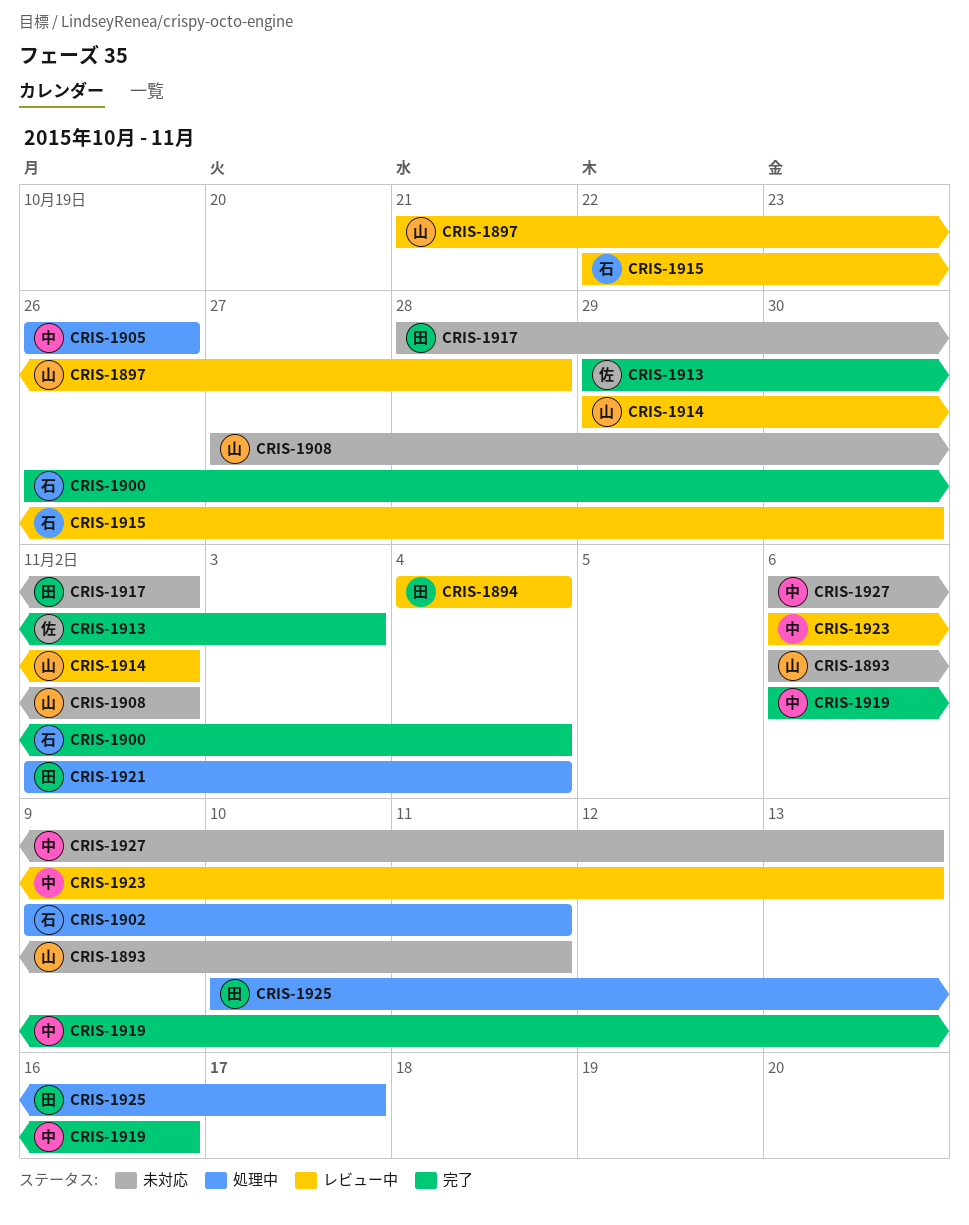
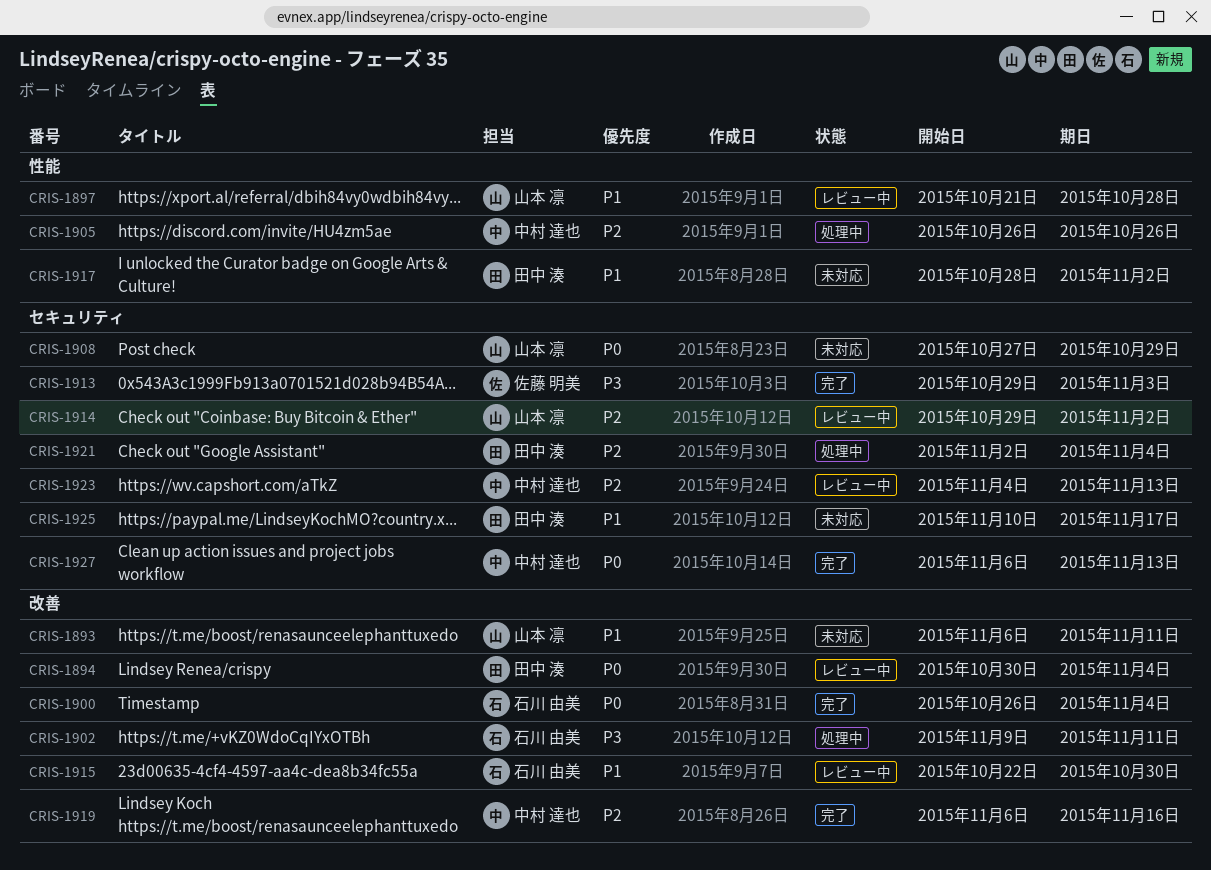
CRIS-1894, start: Nov 4 -> Oct 30
CRIS-1908, due: Nov 2 -> Oct 29
CRIS-1923, start: Nov 6 -> Nov 4
CRIS-1925, status: 処理中 -> 未対応
CRIS-1927, status: 未対応 -> 完了

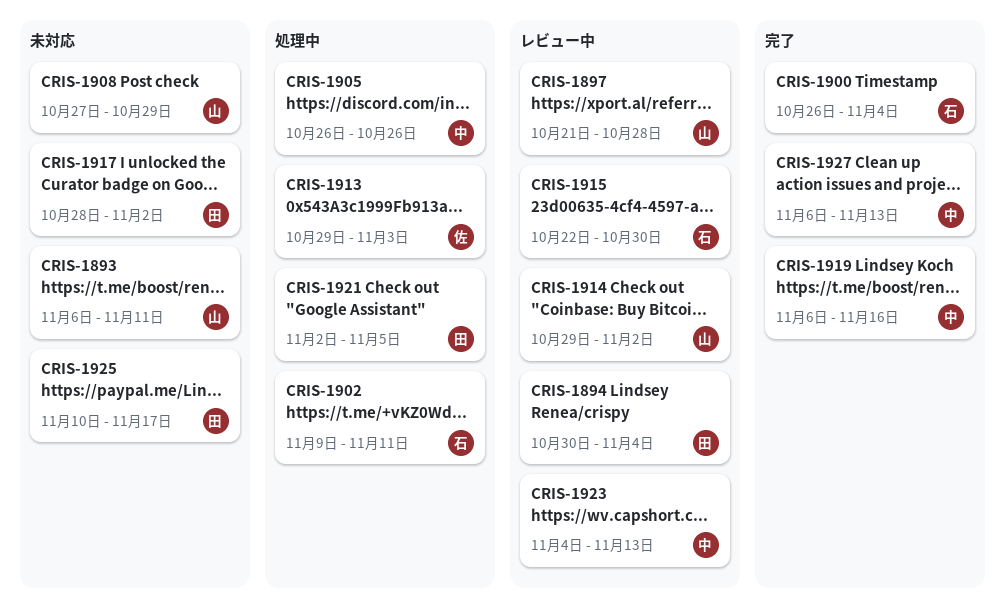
CRIS-1913, status: 完了 -> 処理中
CRIS-1921, due: Nov 4 -> Nov 5

